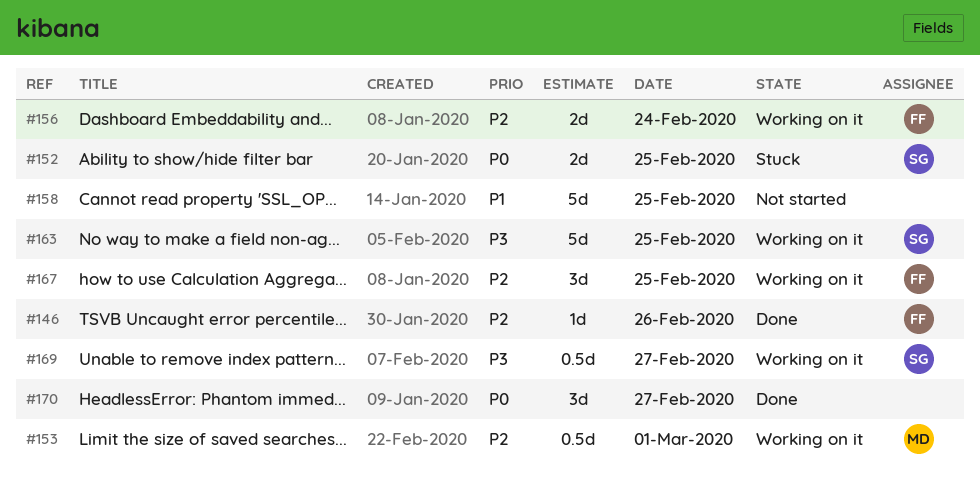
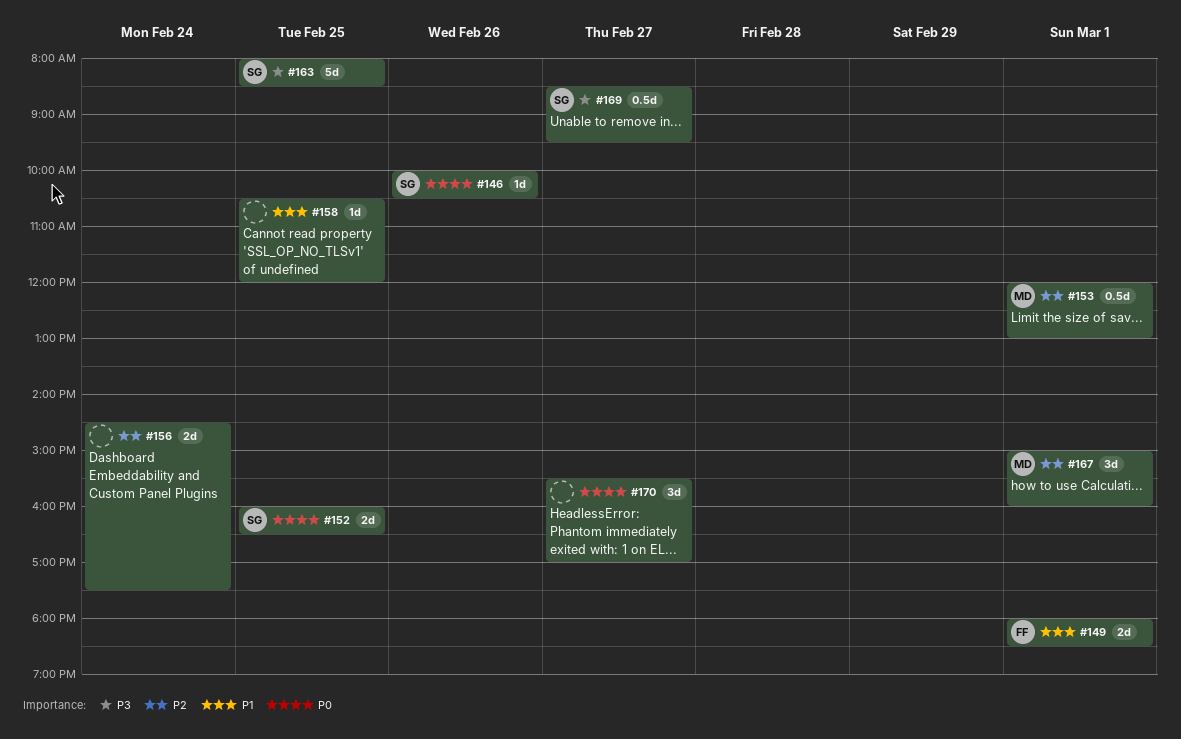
#146, owner: FF -> SG
#146, priority: P2 -> P0
#149: none -> present
#156, owner: FF -> none
#158, estimate: 5d -> 1d
#167, owner: FF -> MD
#167, day: Feb 25 -> Mar 1

